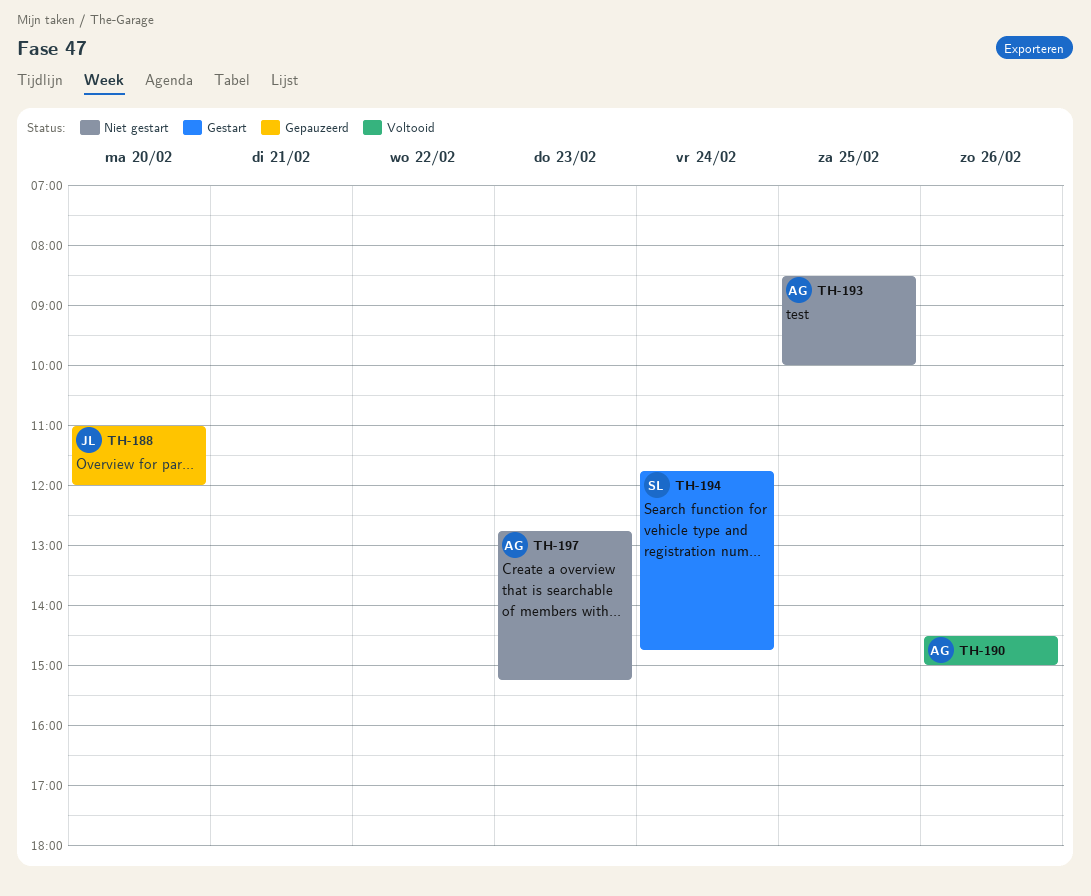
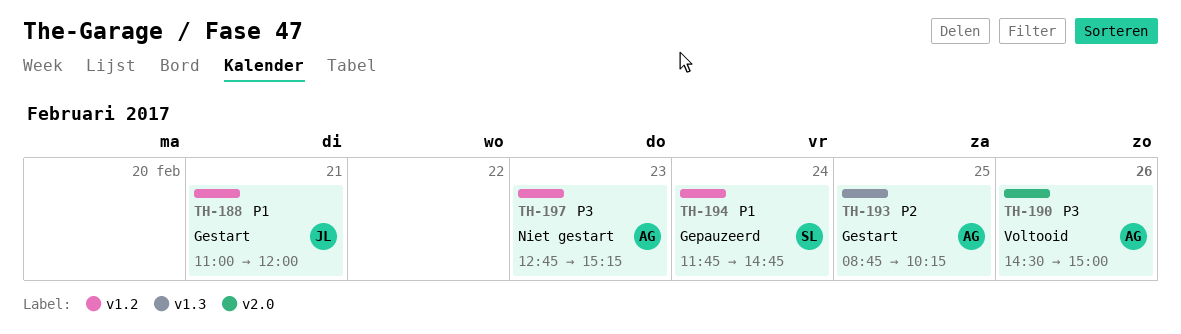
TH-188, status: Gepauzeerd -> Gestart
TH-188, day: Feb 20 -> Feb 21
TH-193, status: Niet gestart -> Gestart
TH-193, begins: 08:30 -> 08:45
TH-193, ends: 10:00 -> 10:15
TH-194, status: Gestart -> Gepauzeerd

